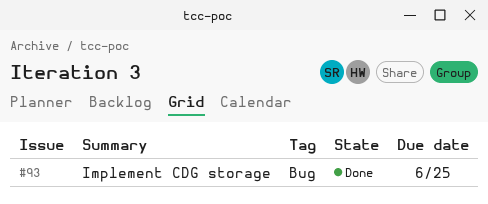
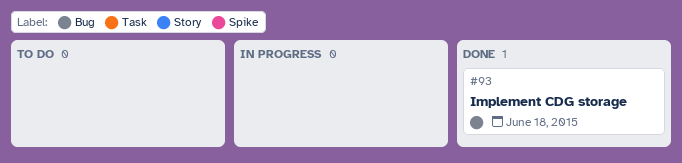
#93, due: Jun 25 -> Jun 18

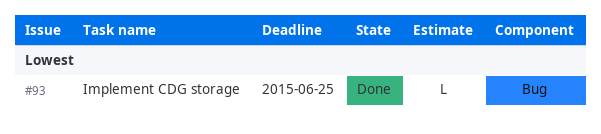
#93, due: Jun 18 -> Jun 25

